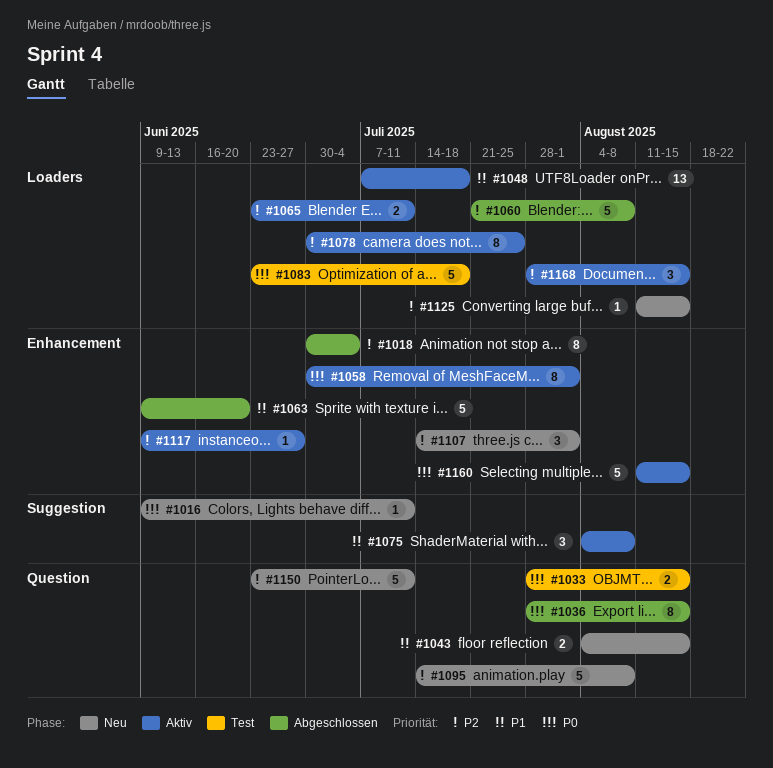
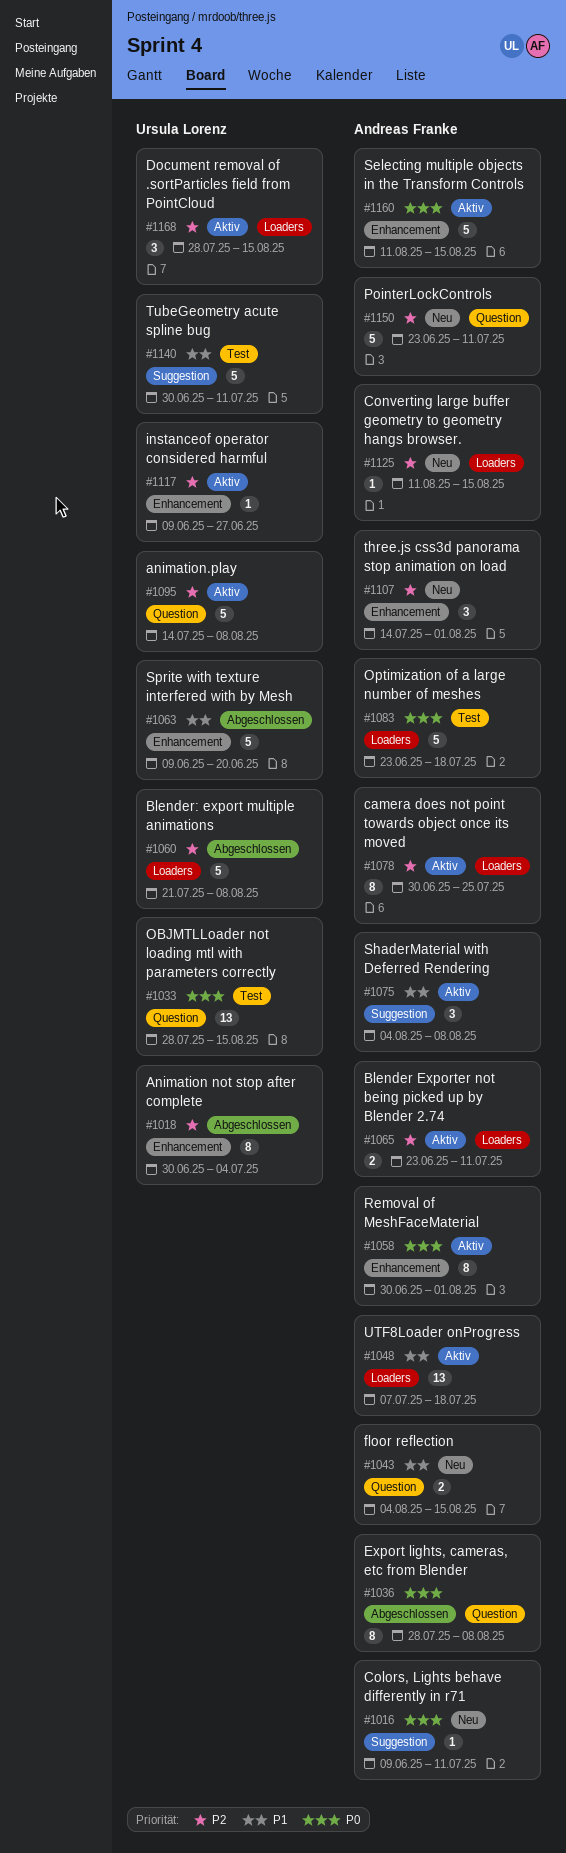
#1033, estimate: 2 -> 13
#1036, due: Aug 15 -> Aug 8
#1095, status: Neu -> Aktiv
#1140: none -> present

